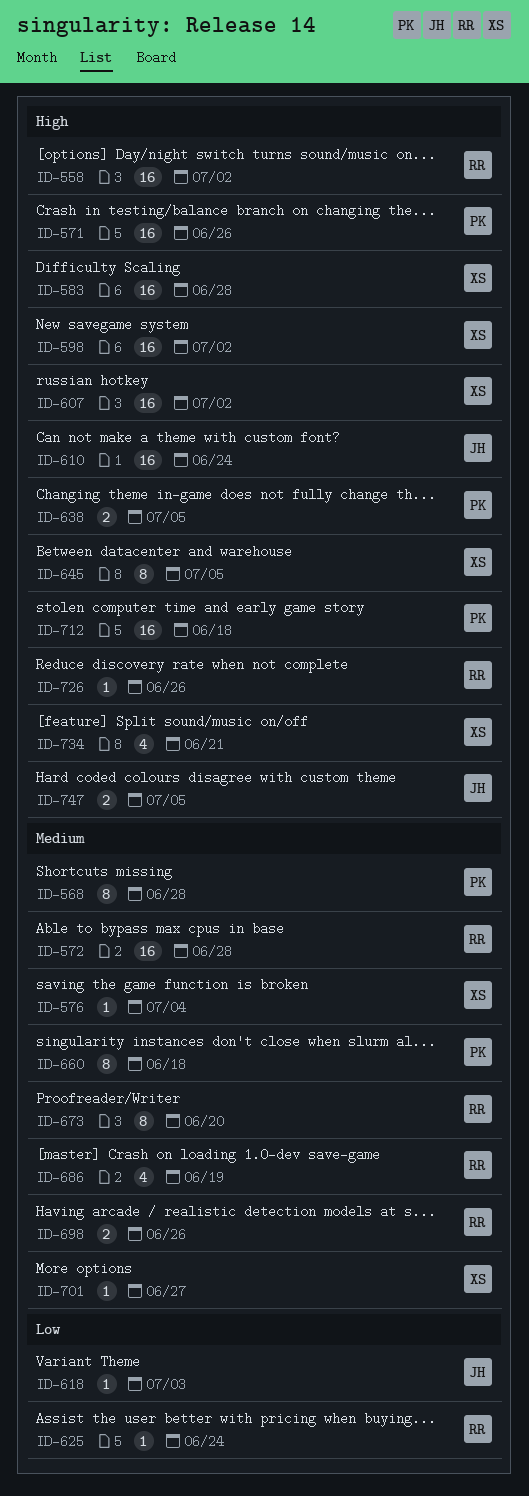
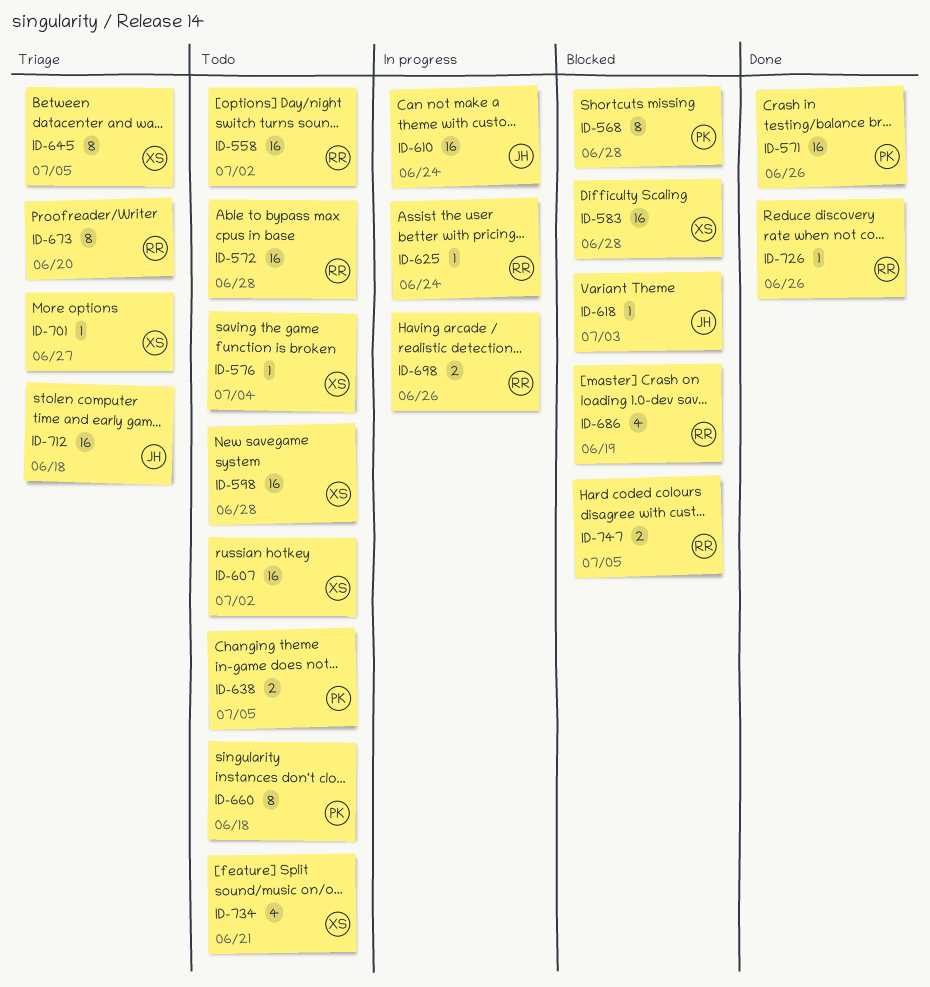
ID-598, due: Jul 2 -> Jun 28
ID-712, owner: PK -> JH
ID-747, owner: JH -> RR

